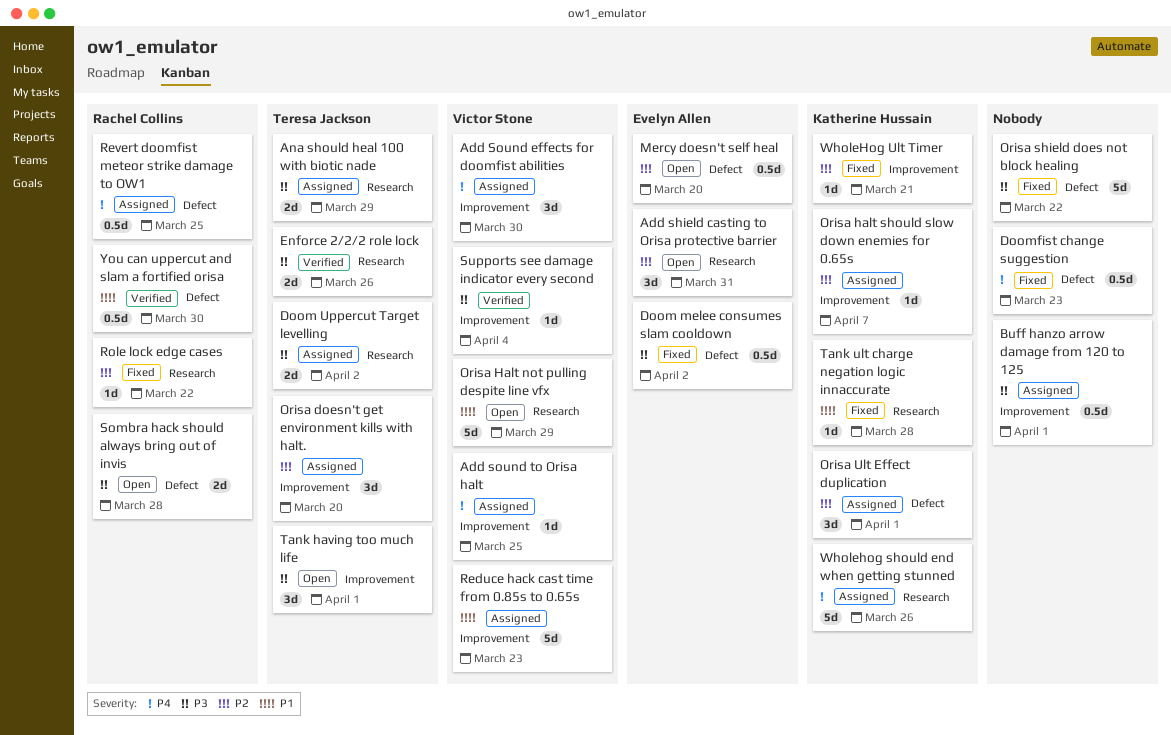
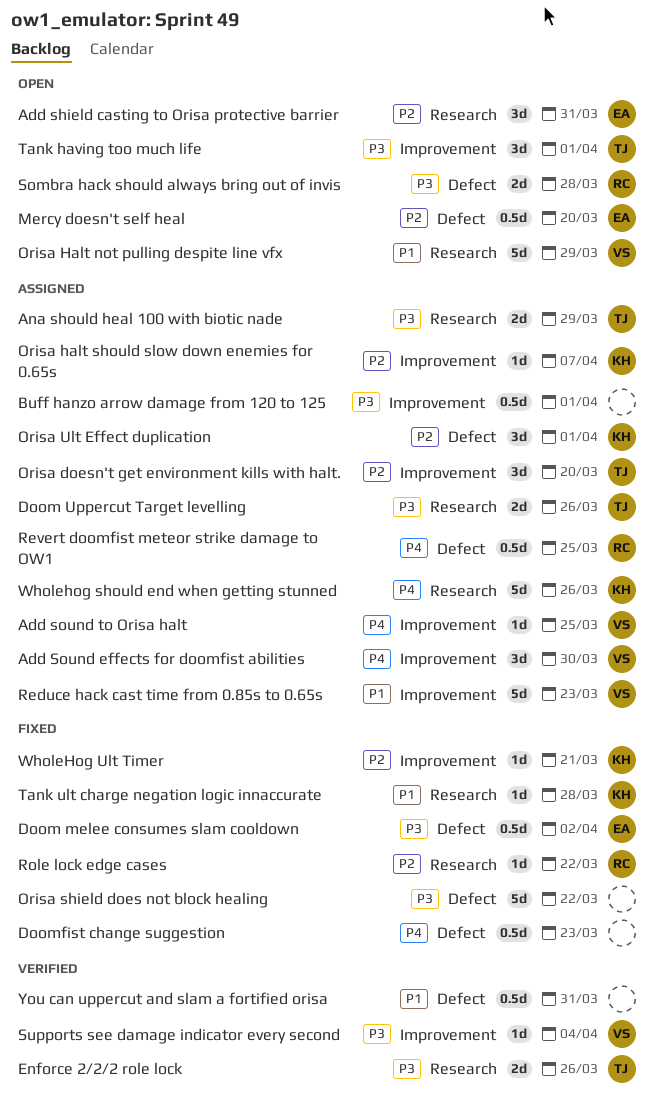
Doom Uppercut Target levelling, due: Apr 2 -> Mar 26
You can uppercut and slam a fortified orisa, owner: Rachel Collins -> none
You can uppercut and slam a fortified orisa, due: Mar 30 -> Mar 31

